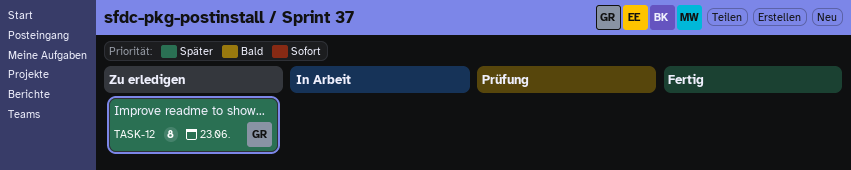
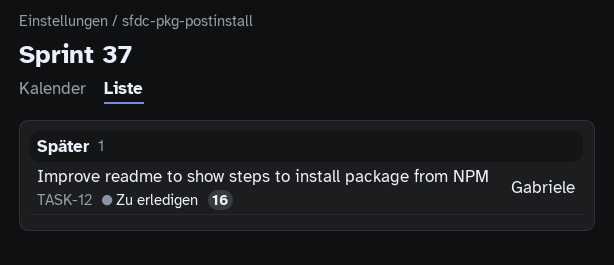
TASK-12, estimate: 8 -> 16

